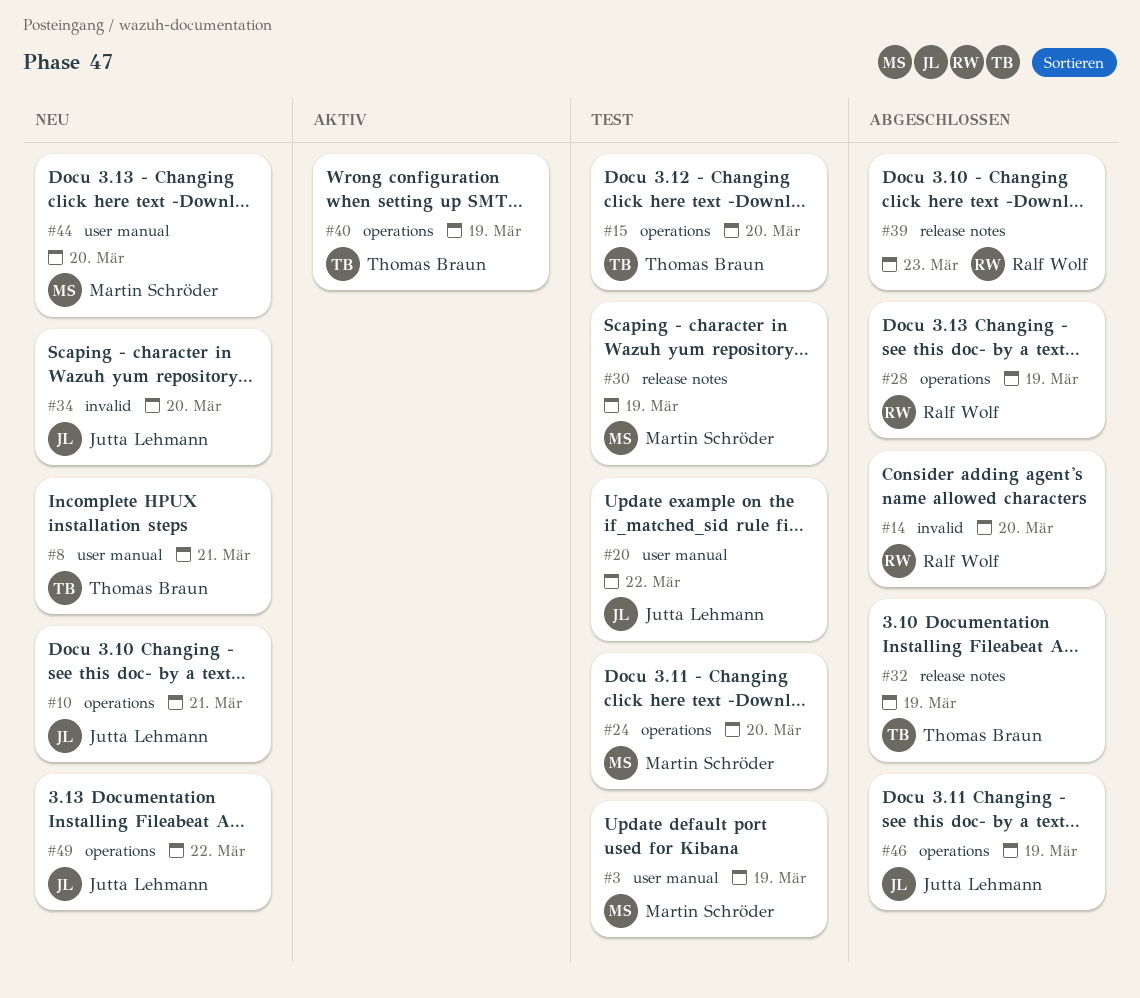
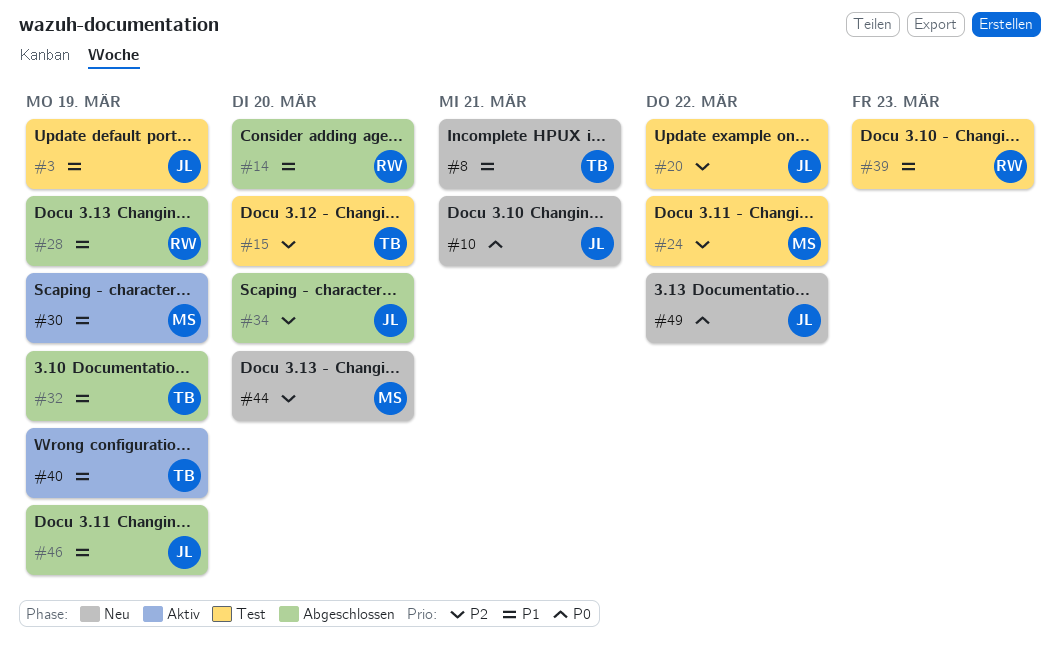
#3, owner: Martin Schröder -> Jutta Lehmann
#24, due: Mar 20 -> Mar 22
#30, status: Test -> Aktiv
#34, status: Neu -> Abgeschlossen
#39, status: Abgeschlossen -> Test

